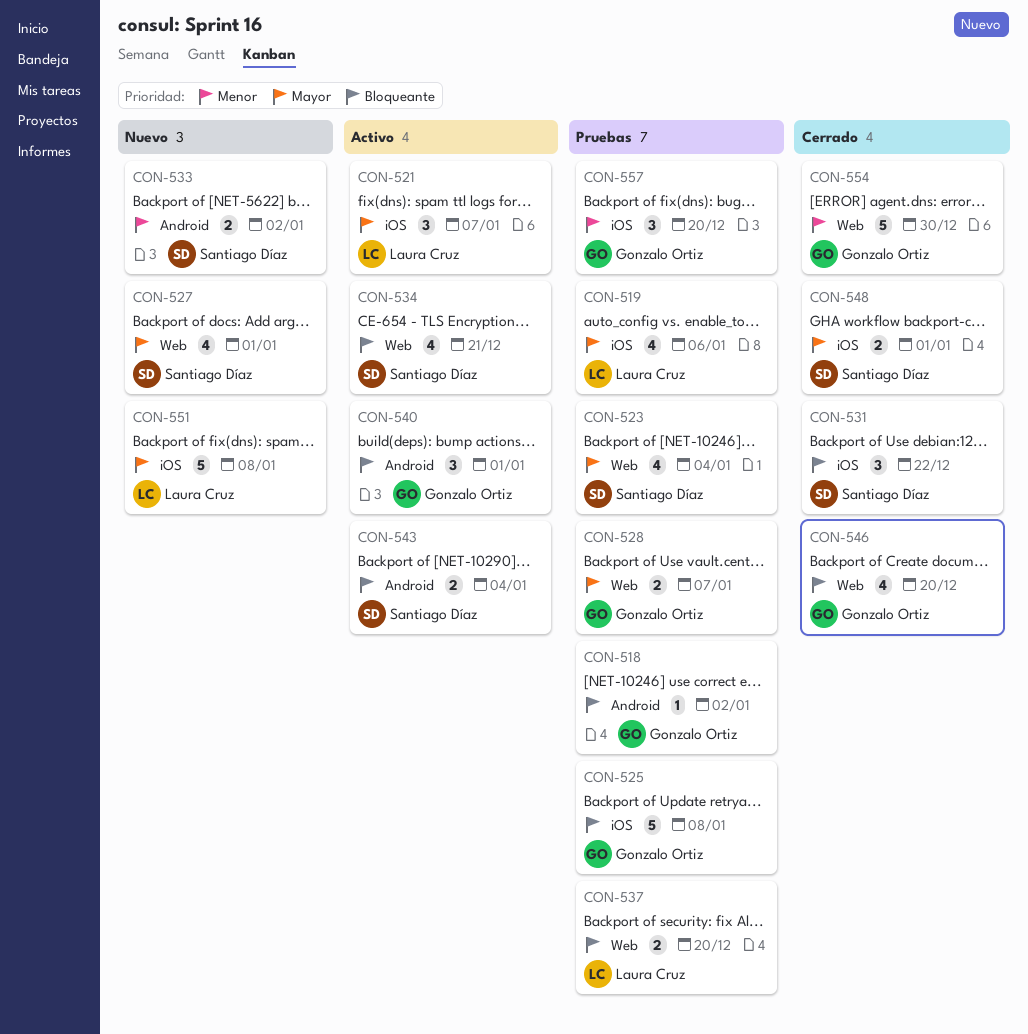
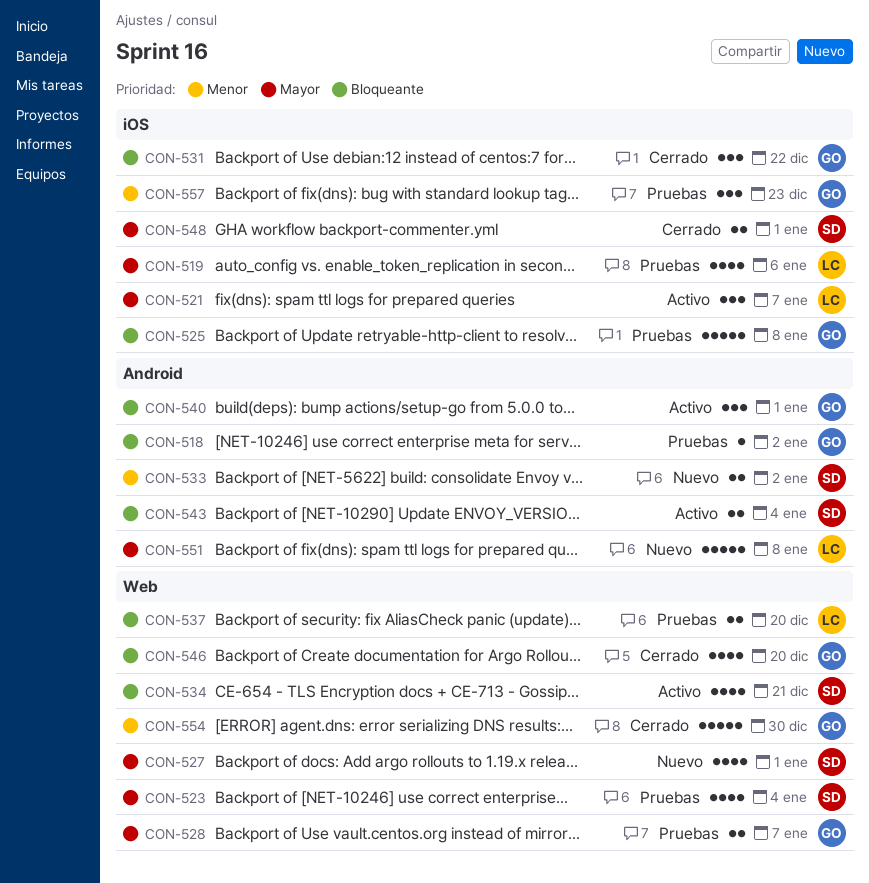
CON-531, owner: Santiago Díaz -> Gonzalo Ortiz
CON-551, label: iOS -> Android
CON-557, due: Dec 20 -> Dec 23

